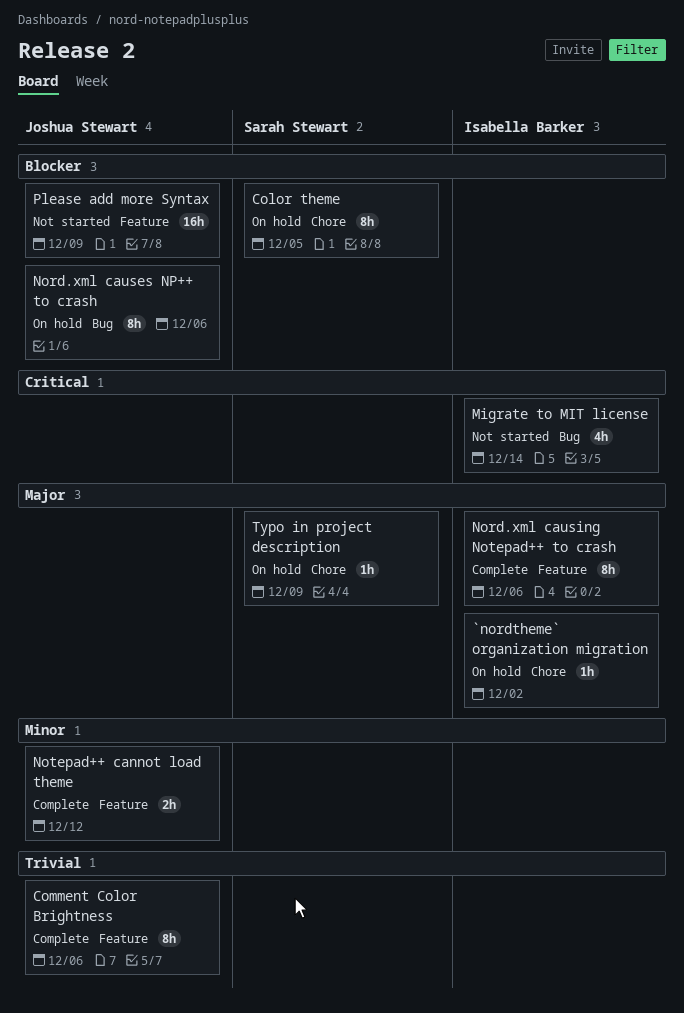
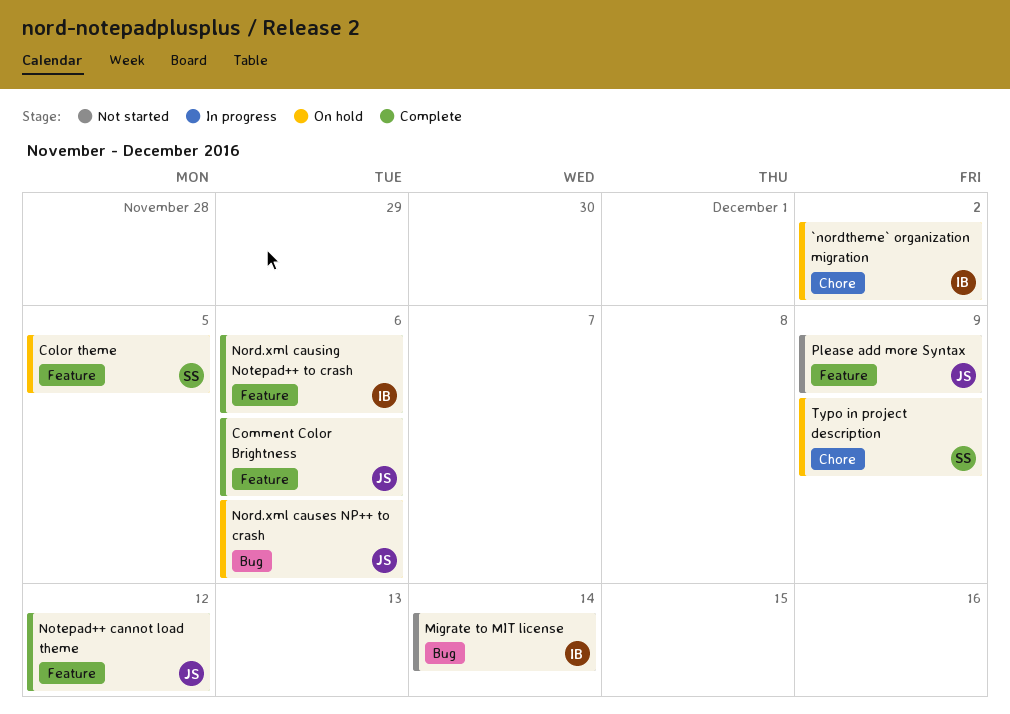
Color theme, label: Chore -> Feature

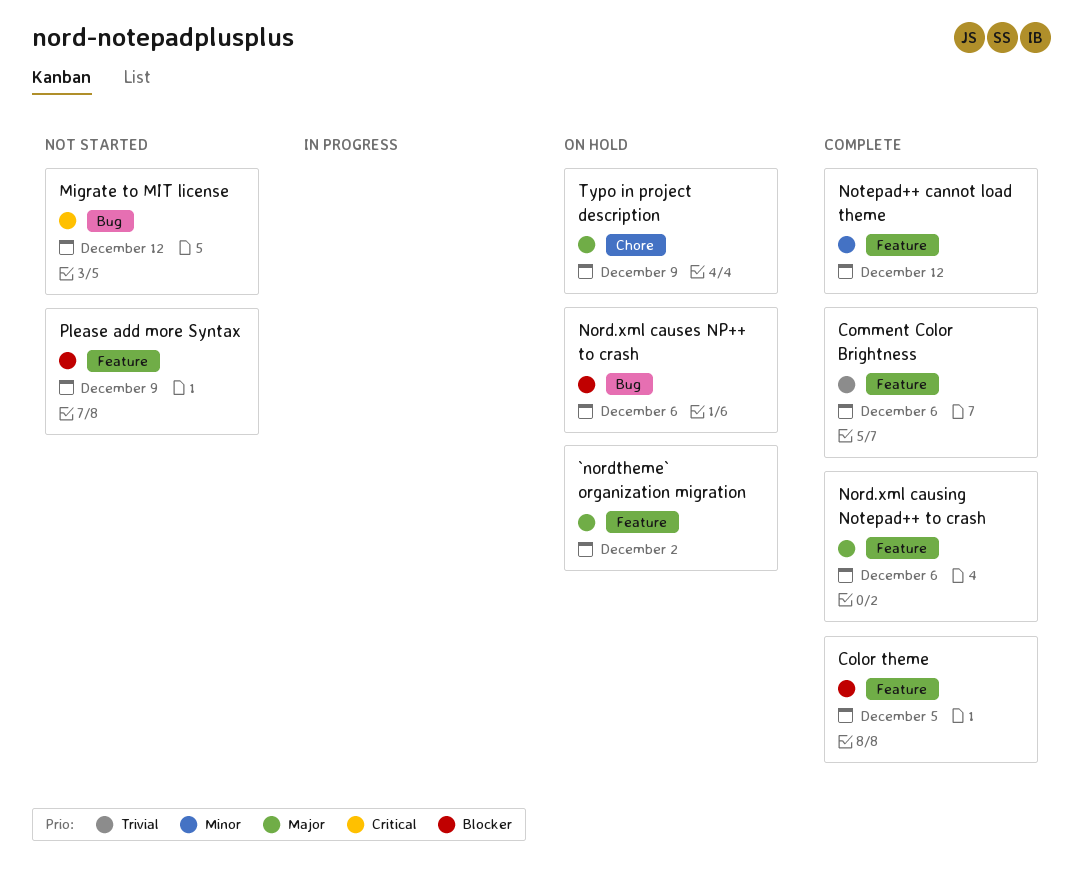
`nordtheme` organization migration, label: Chore -> Feature
Color theme, status: On hold -> Complete
Migrate to MIT license, due: Dec 14 -> Dec 12

